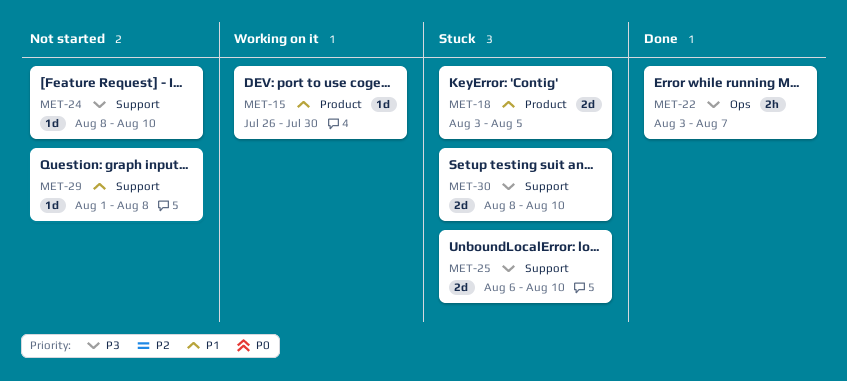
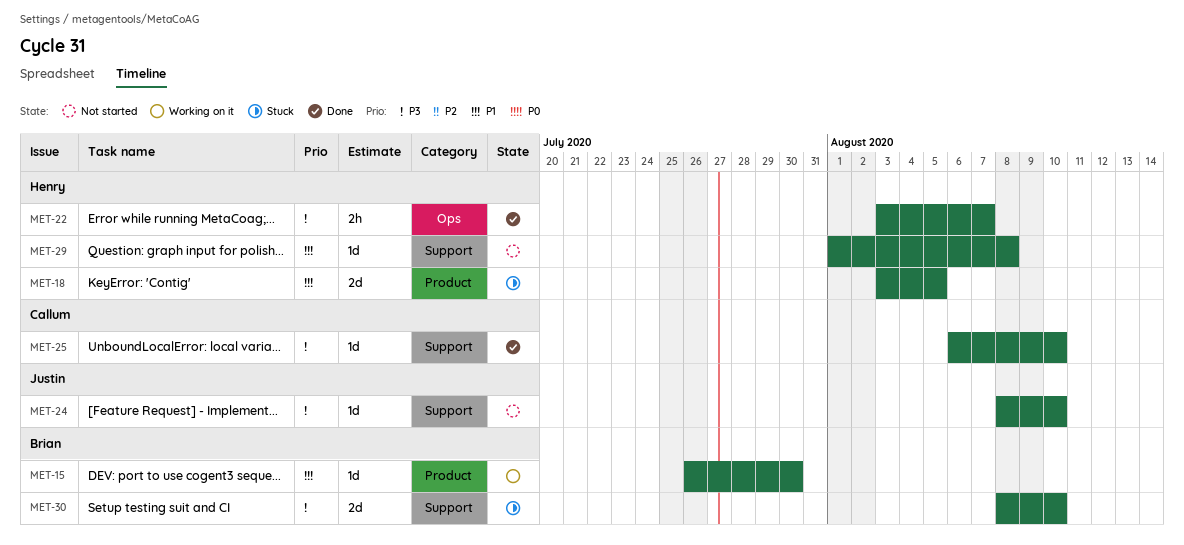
MET-25, status: Stuck -> Done
MET-25, estimate: 2d -> 1d

